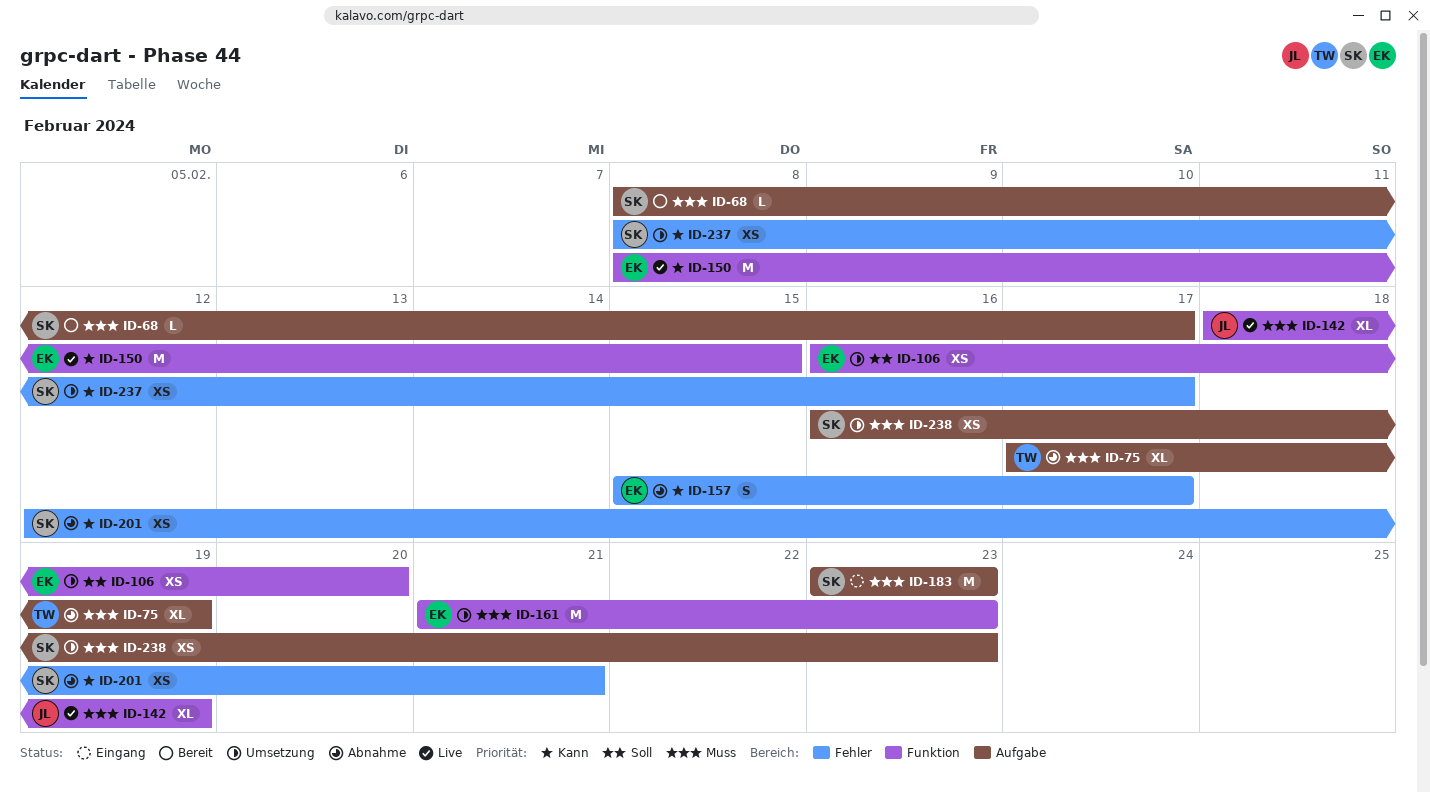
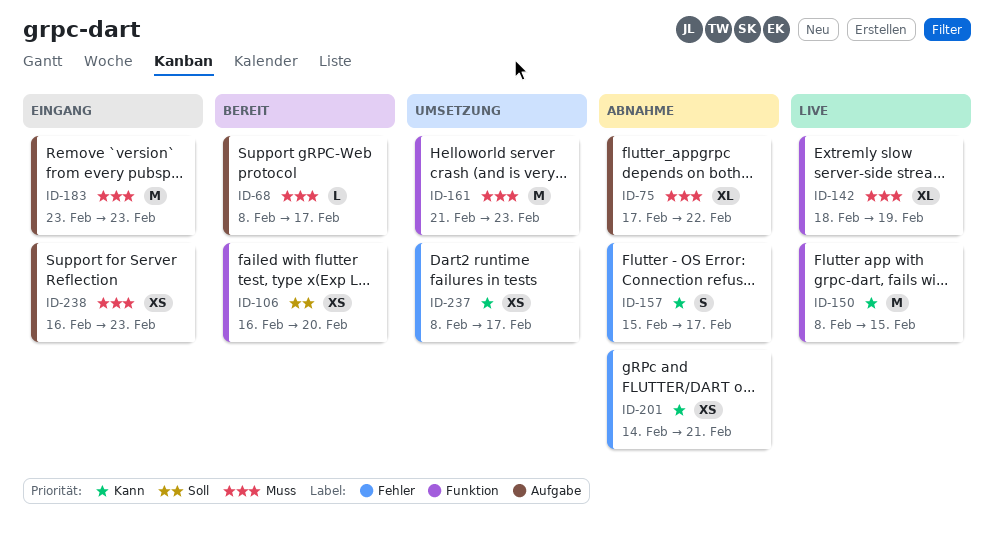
ID-75, due: Feb 19 -> Feb 22
ID-106, status: Umsetzung -> Bereit
ID-201, start: Feb 12 -> Feb 14
ID-238, status: Umsetzung -> Eingang

